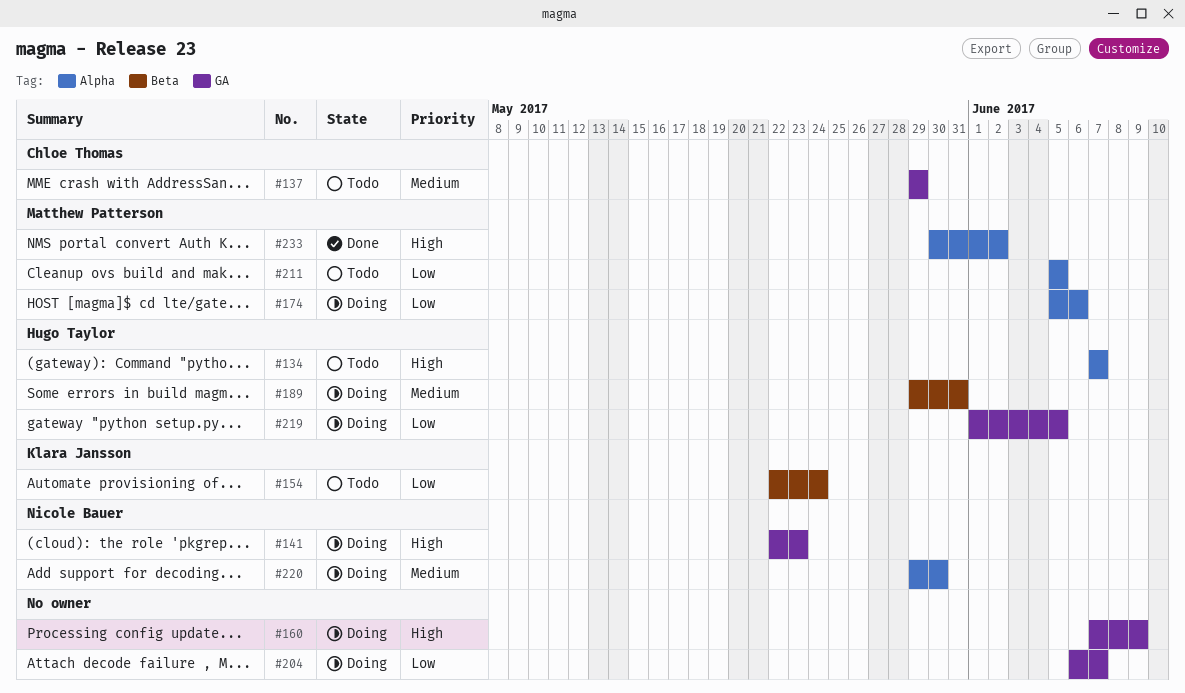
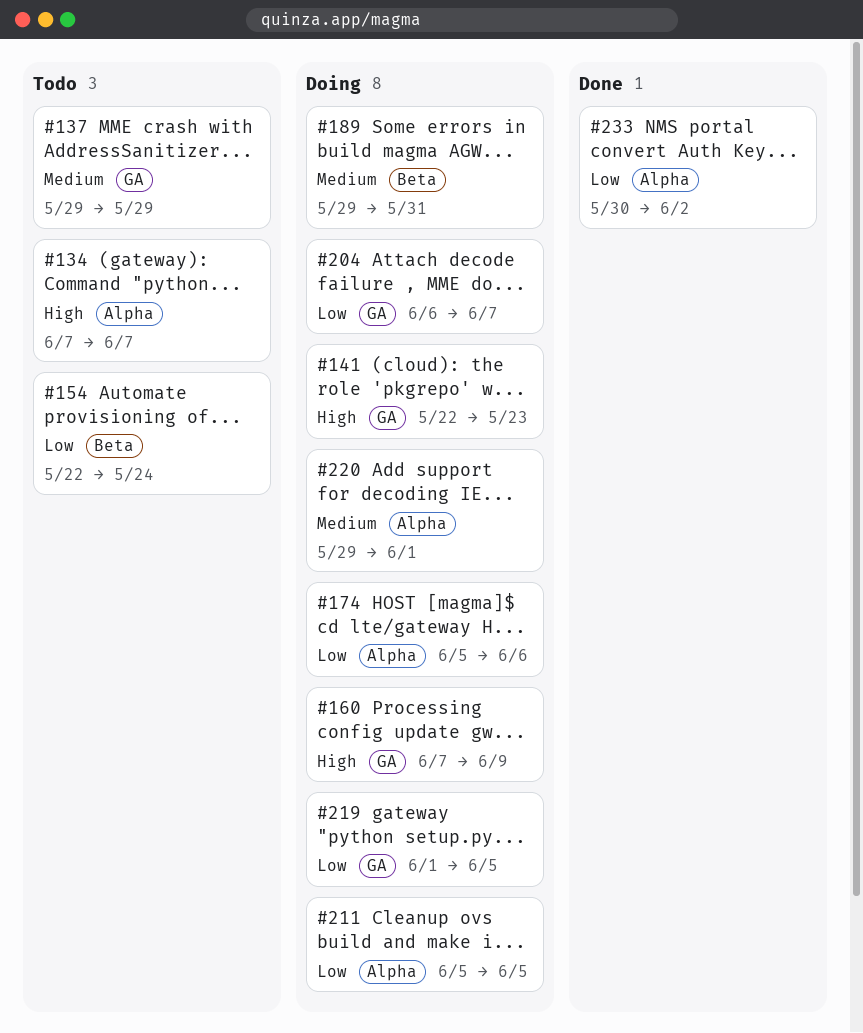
#211, status: Todo -> Doing
#220, due: May 30 -> Jun 1
#233, priority: High -> Low

